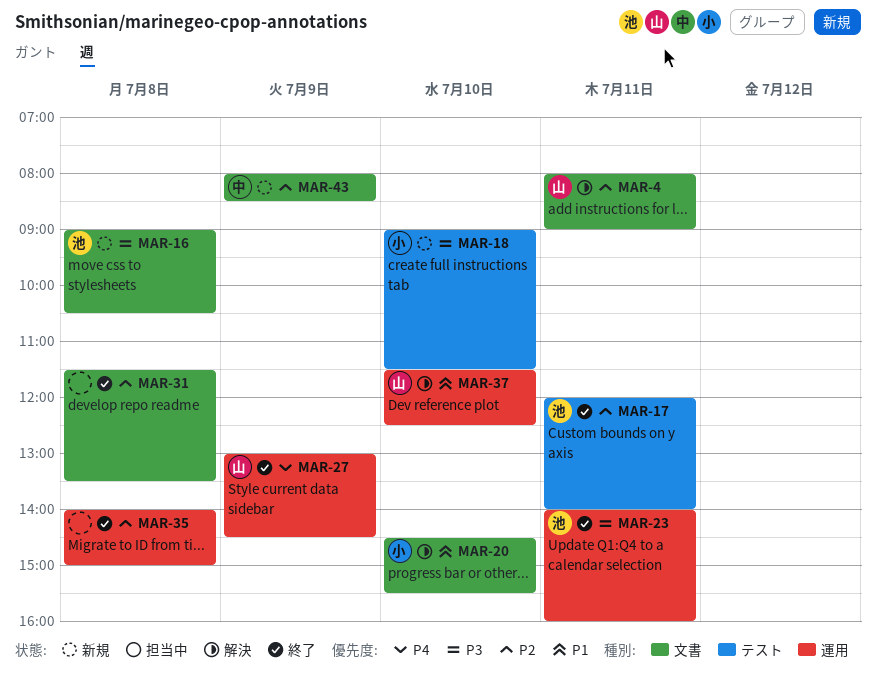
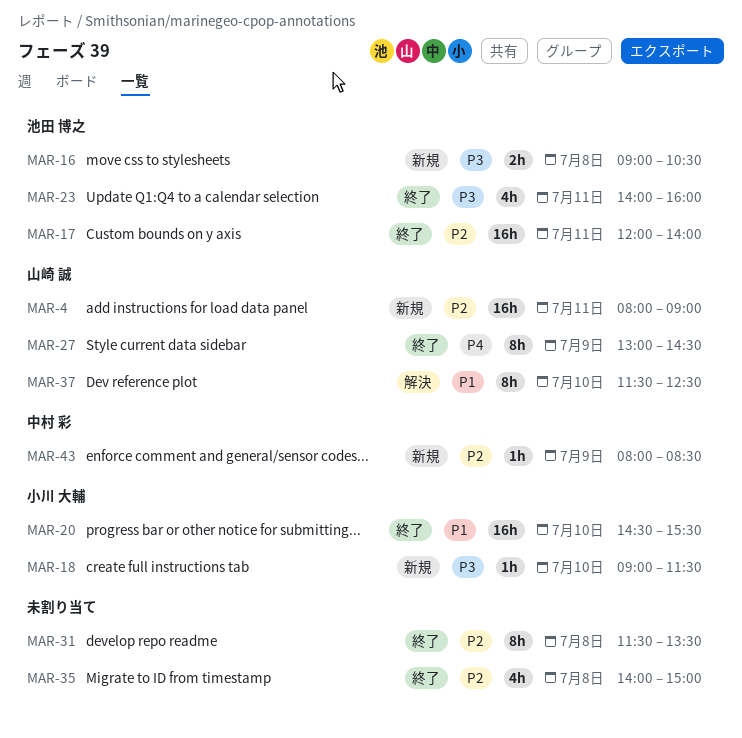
MAR-4, status: 解決 -> 新規
MAR-20, status: 解決 -> 終了

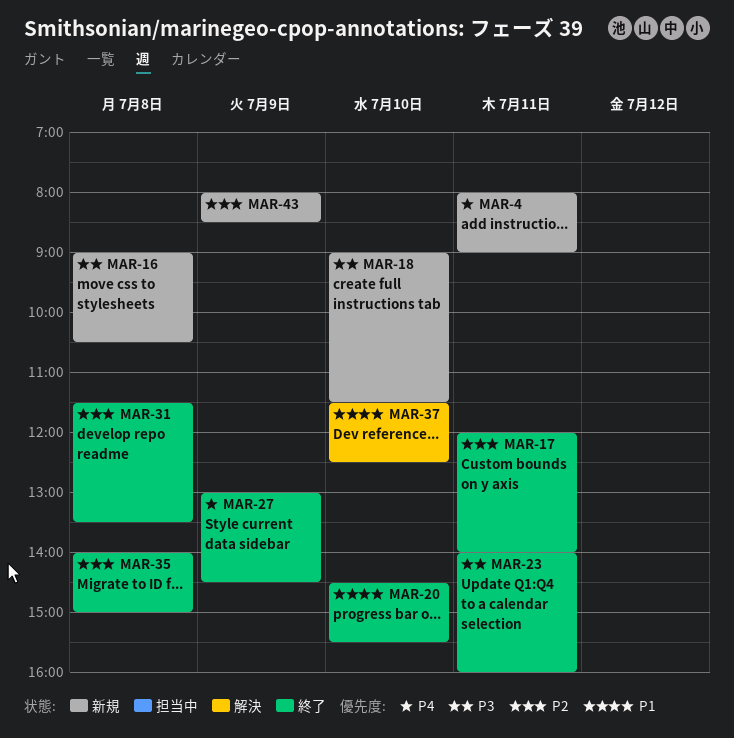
MAR-4, priority: P2 -> P4

